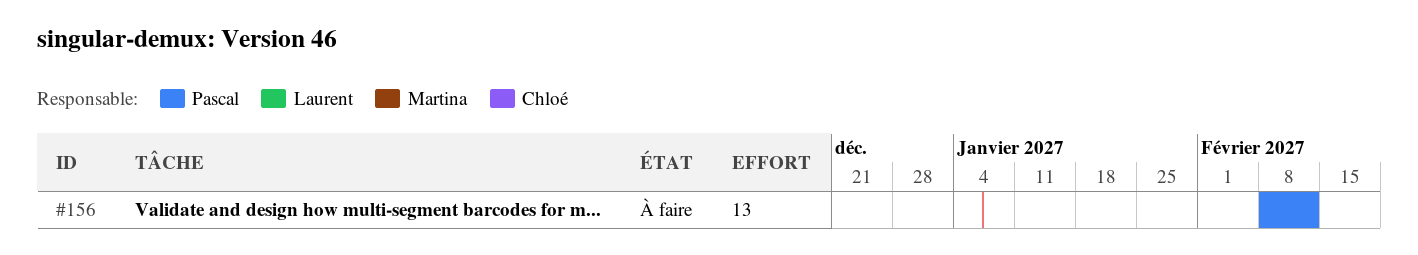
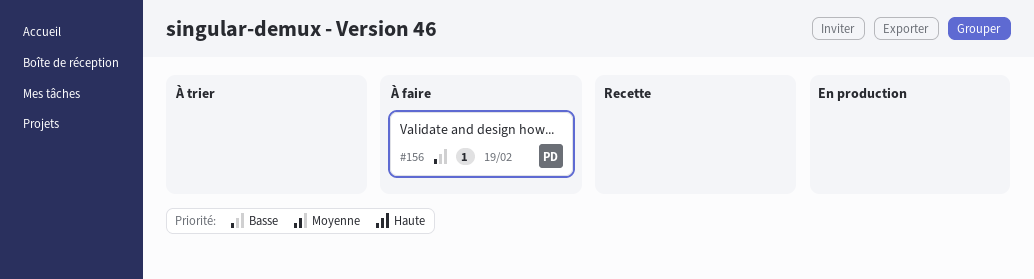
#156, estimate: 13 -> 1
#156, due: Feb 12 -> Feb 19

